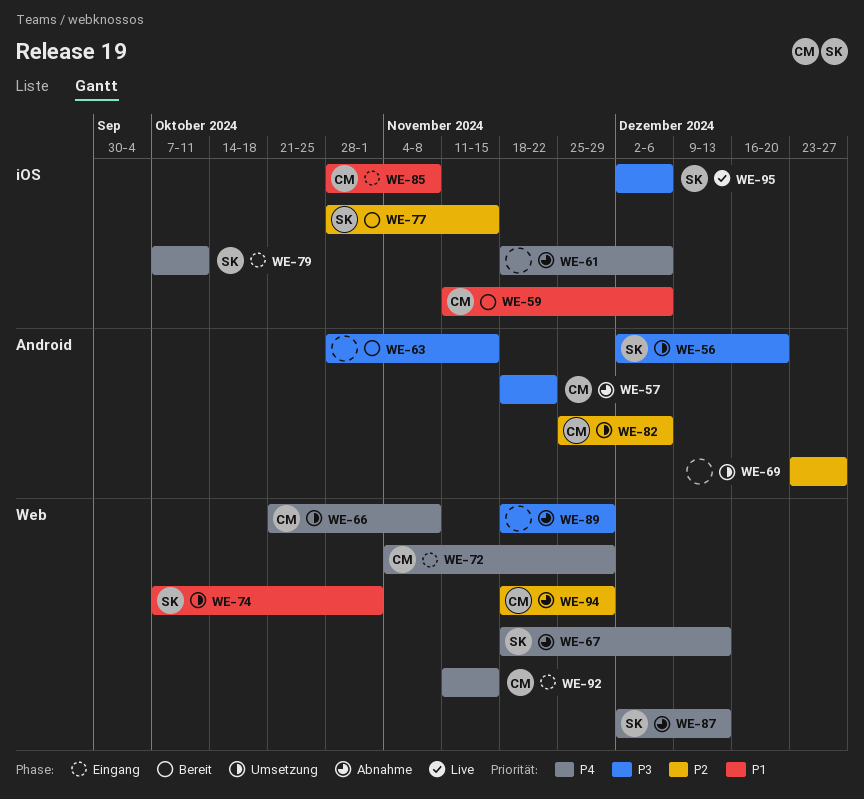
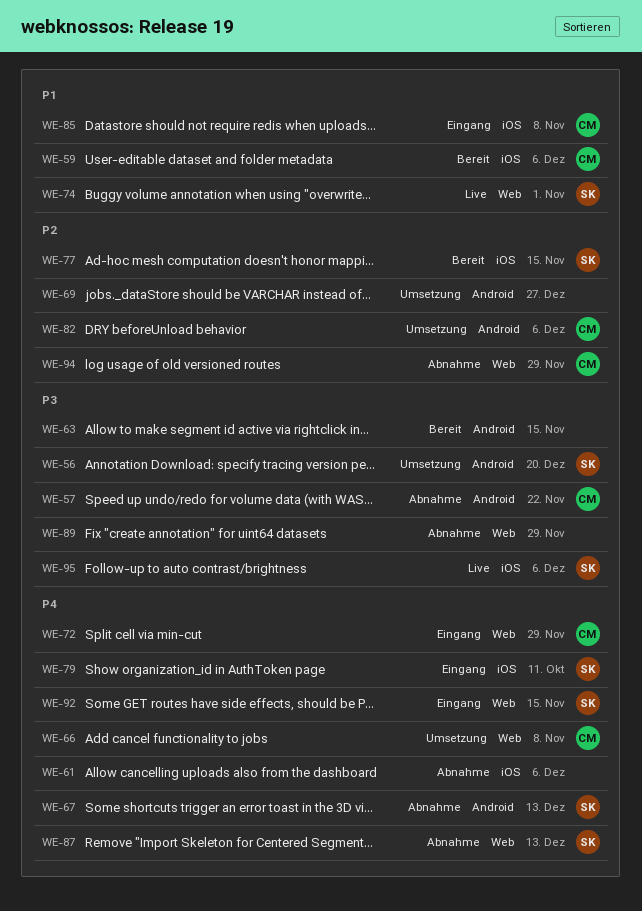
WE-67, label: Web -> Android
WE-74, status: Umsetzung -> Live
WE-92, owner: CM -> SK

